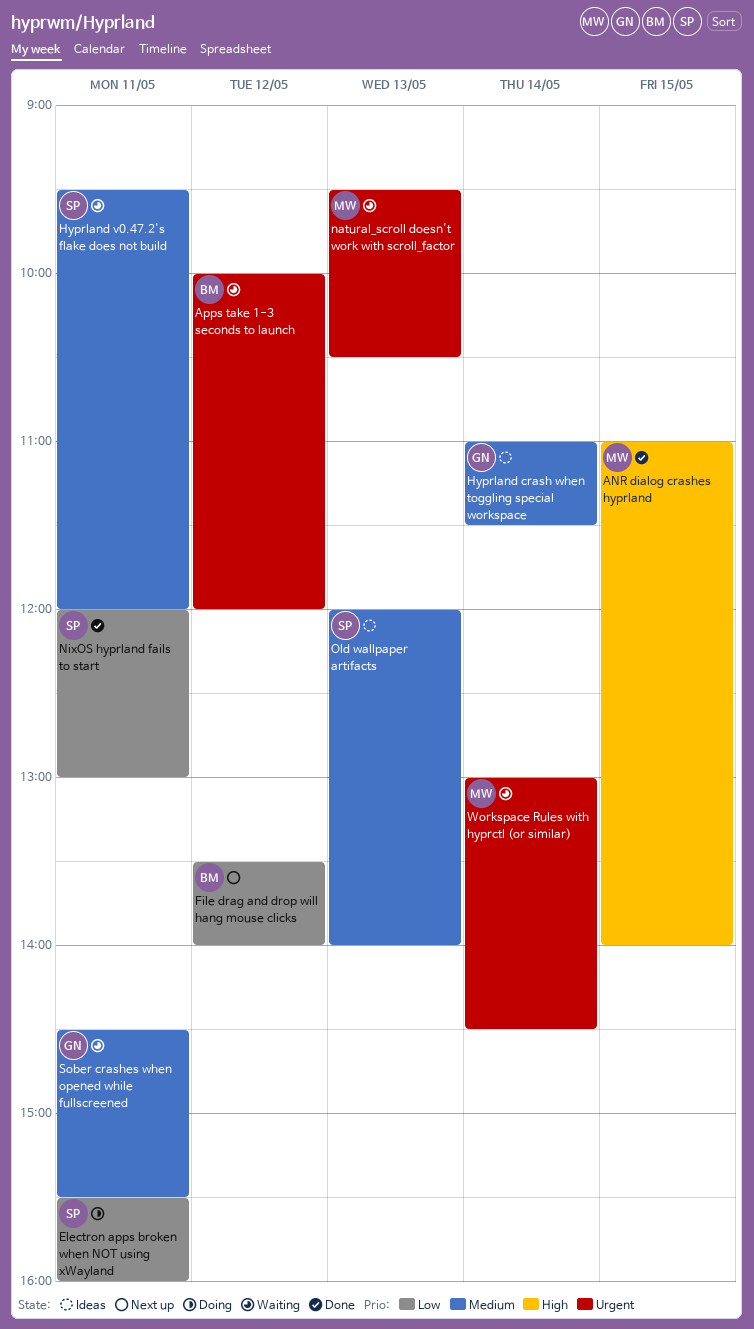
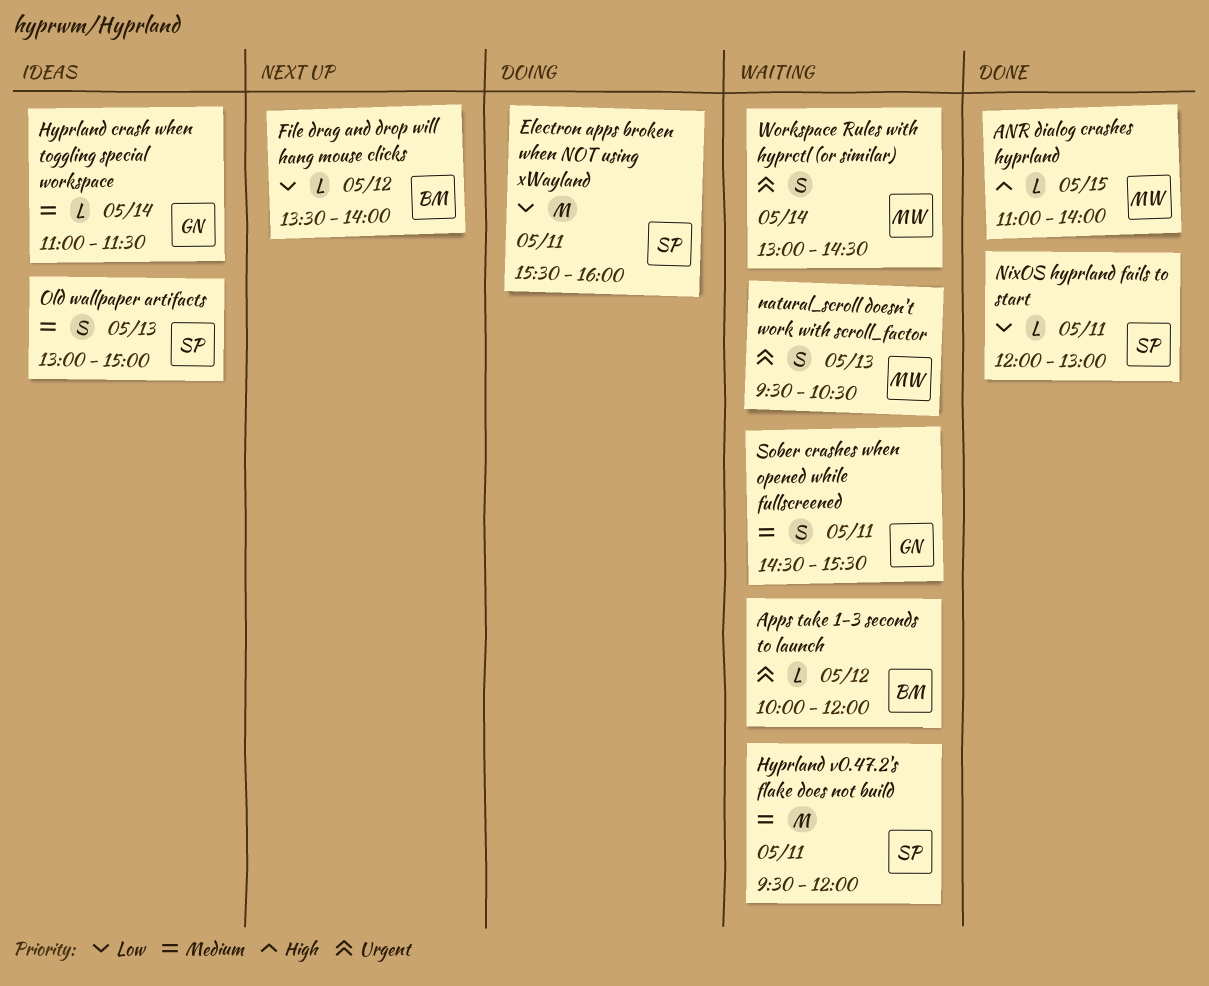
Old wallpaper artifacts, begins: 12:00 -> 13:00
Old wallpaper artifacts, ends: 14:00 -> 15:00

